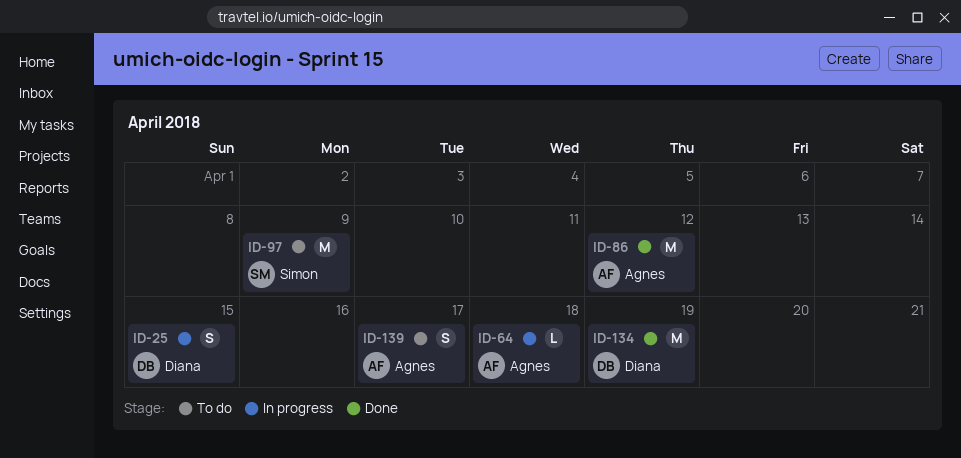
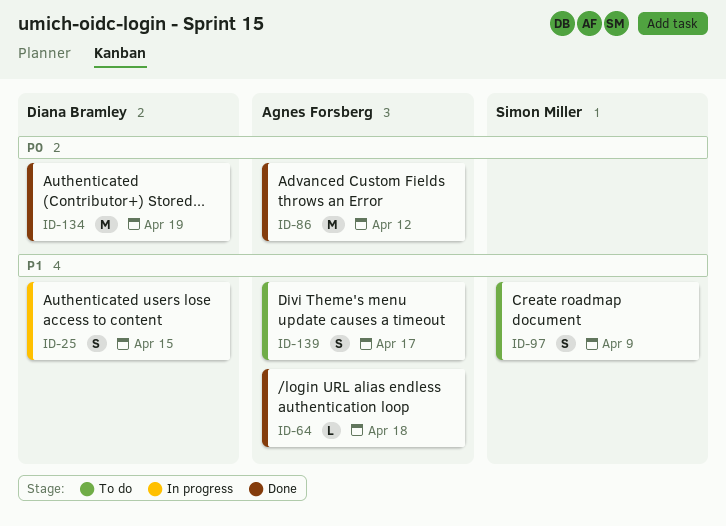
ID-64, status: In progress -> Done
ID-97, estimate: M -> S

